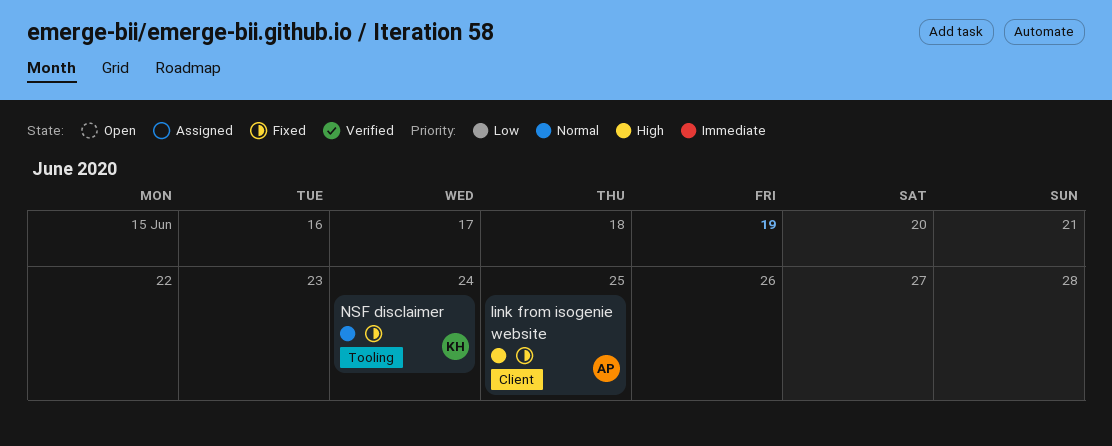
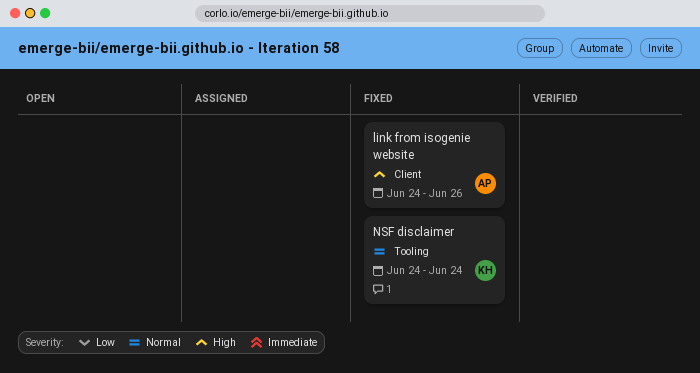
link from isogenie website, due: Jun 25 -> Jun 26

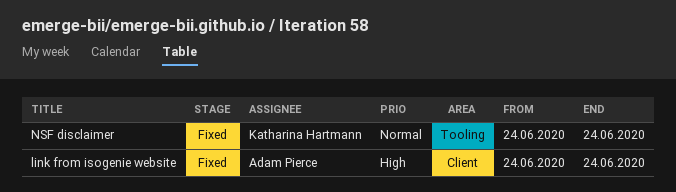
link from isogenie website, due: Jun 26 -> Jun 24

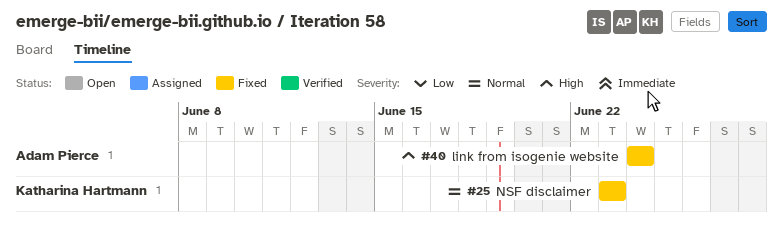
NSF disclaimer, start: Jun 24 -> Jun 23
NSF disclaimer, due: Jun 24 -> Jun 23

